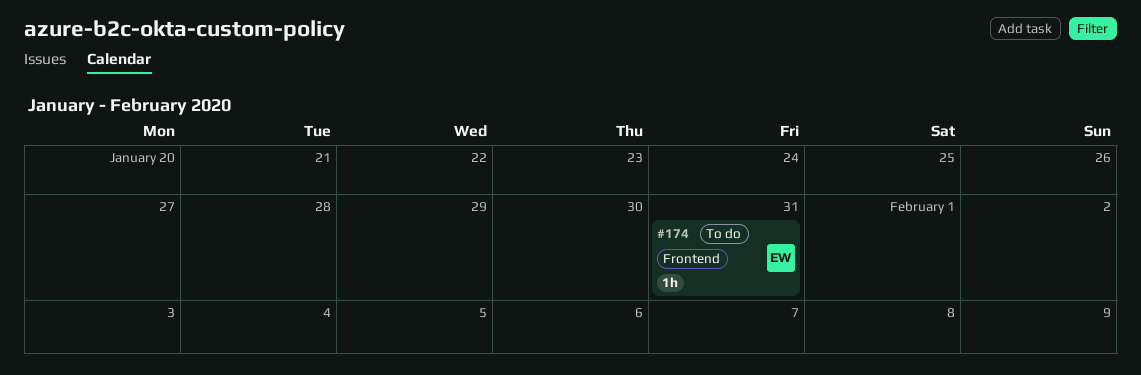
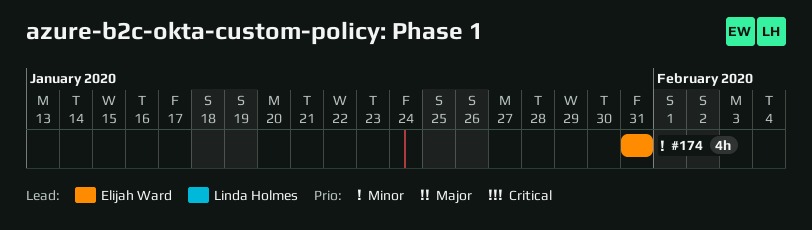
#174, estimate: 1h -> 4h

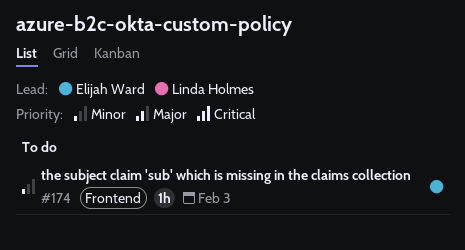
#174, estimate: 4h -> 1h
#174, due: Jan 31 -> Feb 3

